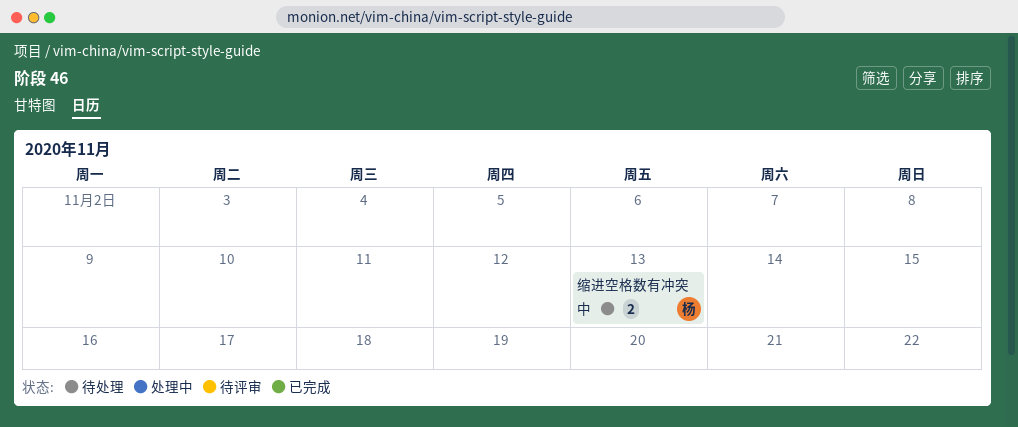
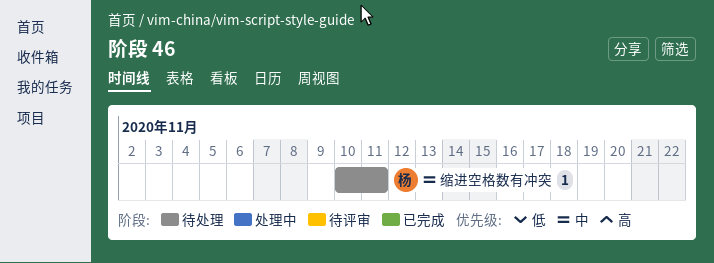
缩进空格数有冲突, estimate: 2 -> 1
缩进空格数有冲突, due: Nov 13 -> Nov 11

